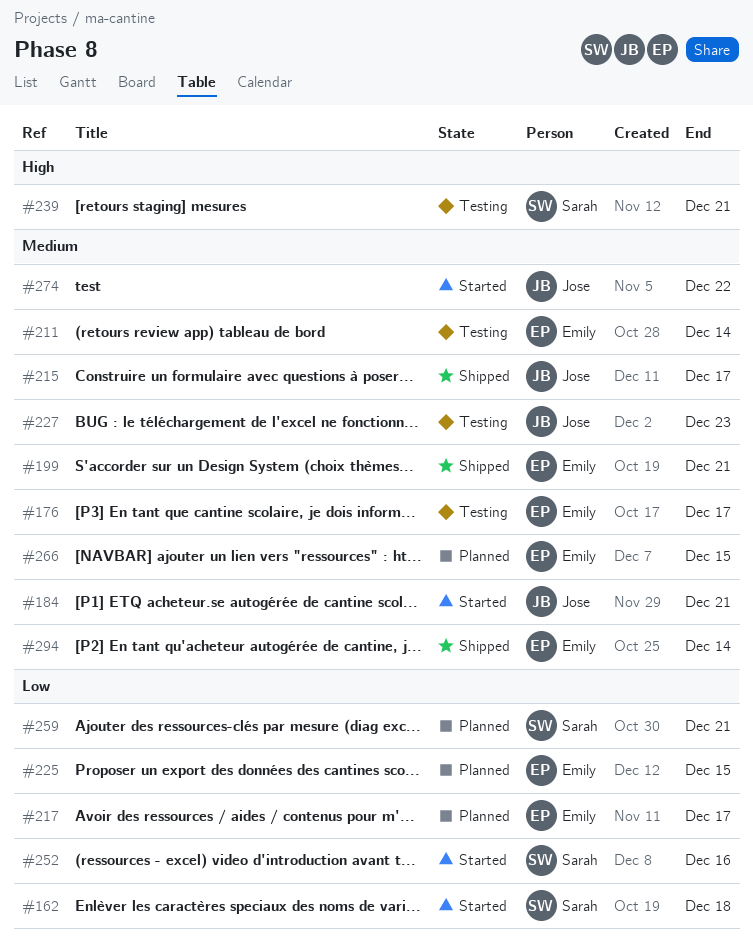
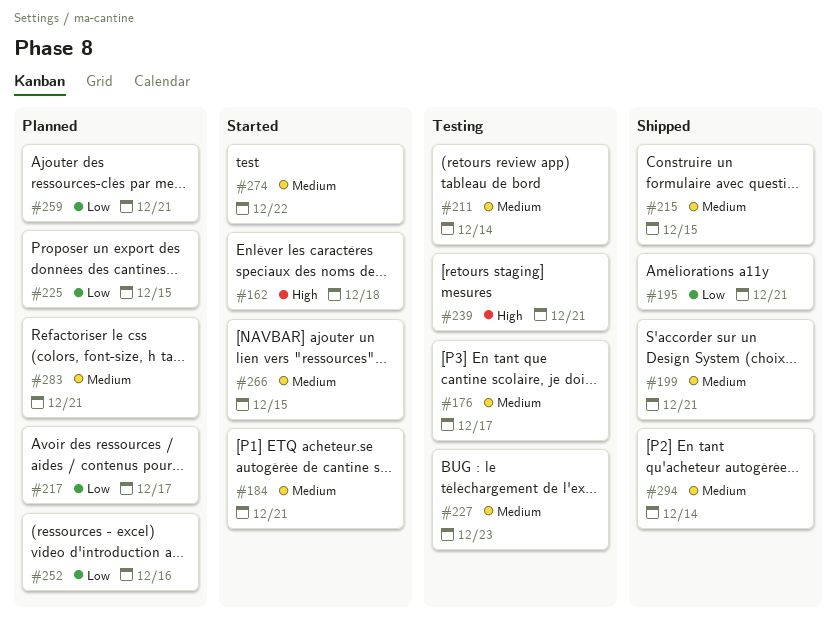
#162, priority: Low -> High
#195: none -> present
#215, due: Dec 17 -> Dec 15
#252, status: Started -> Planned
#266, status: Planned -> Started
#283: none -> present

